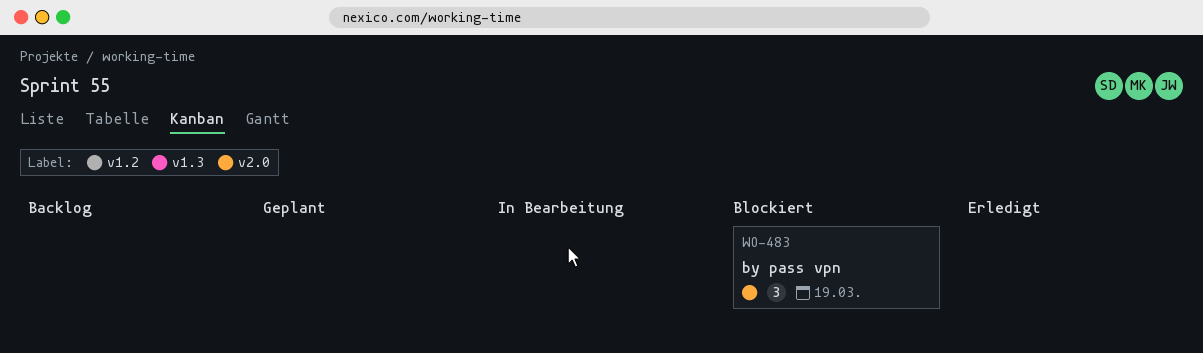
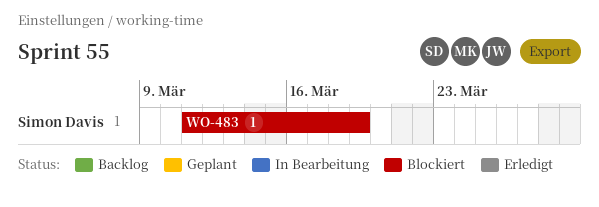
WO-483, estimate: 3 -> 1

